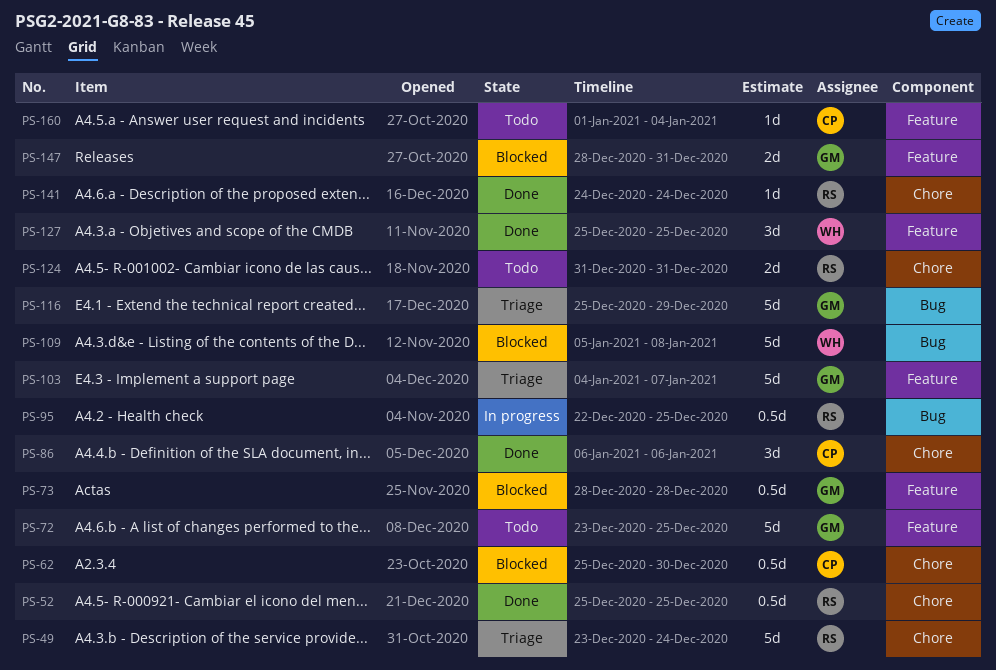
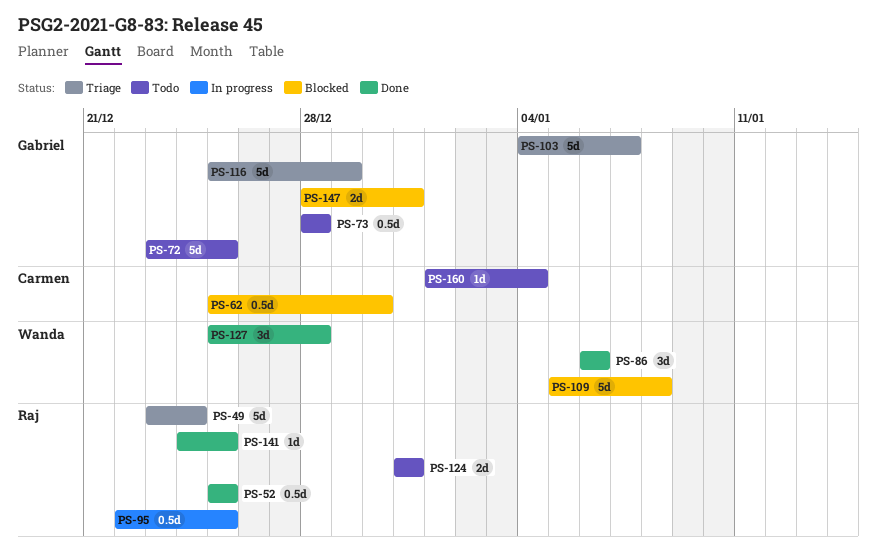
PS-73, status: Blocked -> Todo
PS-86, owner: Carmen -> Wanda
PS-127, due: Dec 25 -> Dec 28
PS-141, due: Dec 24 -> Dec 25

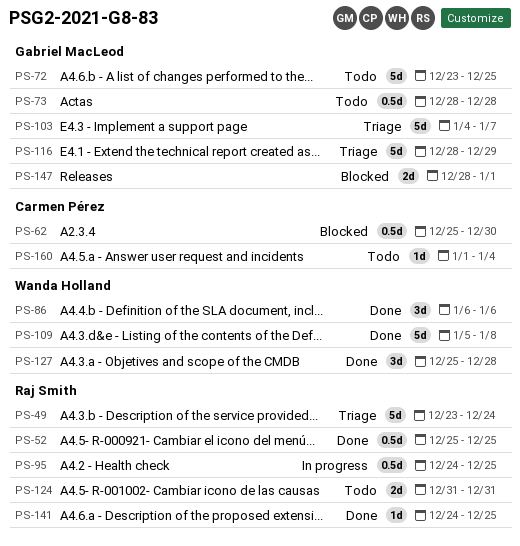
PS-95, start: Dec 22 -> Dec 24
PS-109, status: Blocked -> Done
PS-116, start: Dec 25 -> Dec 28
PS-147, due: Dec 31 -> Jan 1

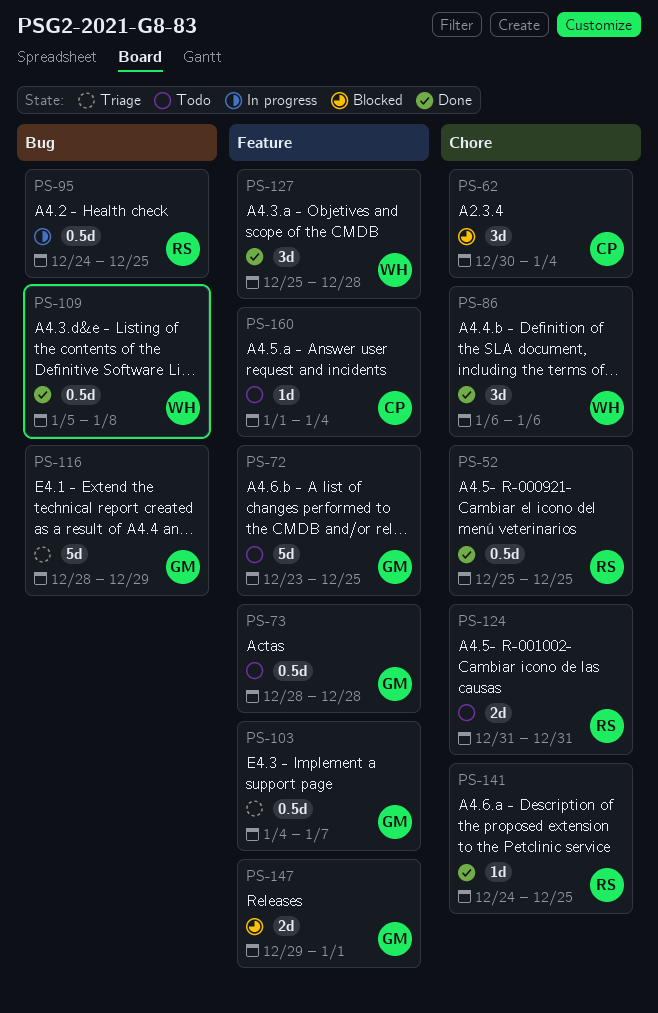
PS-49: present -> none
PS-62, estimate: 0.5d -> 3d
PS-62, start: Dec 25 -> Dec 30
PS-62, due: Dec 30 -> Jan 4
PS-103, estimate: 5d -> 0.5d
PS-109, estimate: 5d -> 0.5d
PS-147, start: Dec 28 -> Dec 29

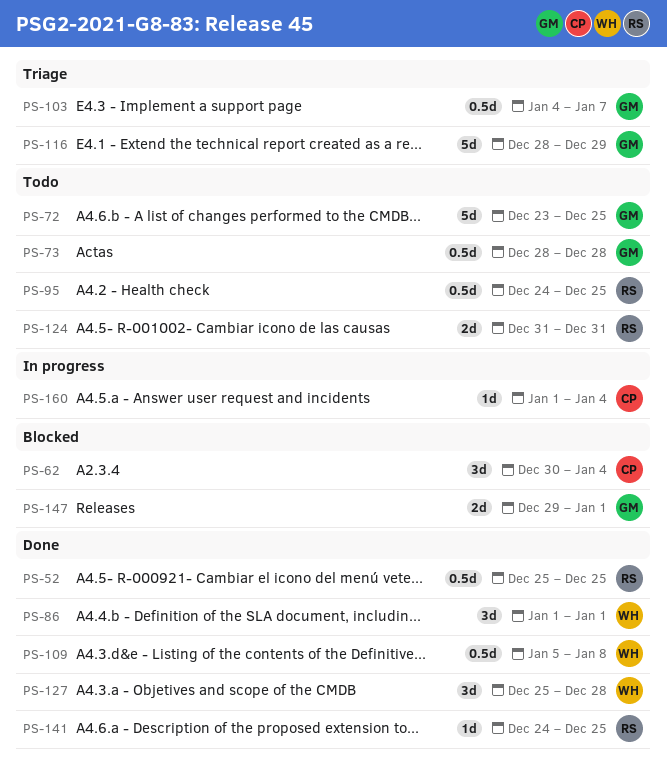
PS-86, start: Jan 6 -> Jan 1
PS-86, due: Jan 6 -> Jan 1
PS-95, status: In progress -> Todo
PS-160, status: Todo -> In progress

